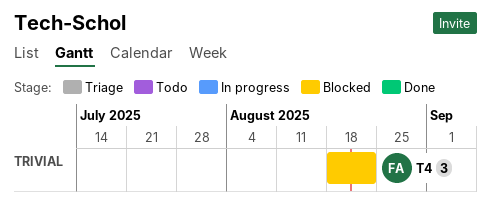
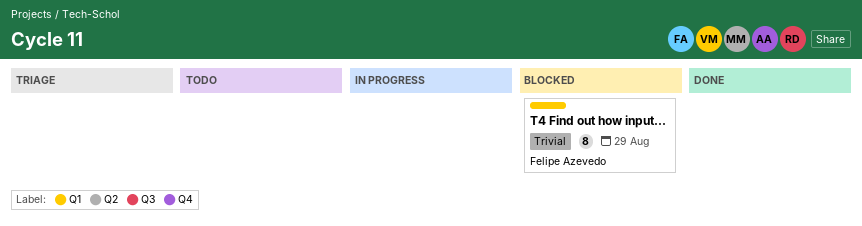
T4, estimate: 3 -> 8
T4, due: Aug 22 -> Aug 29

